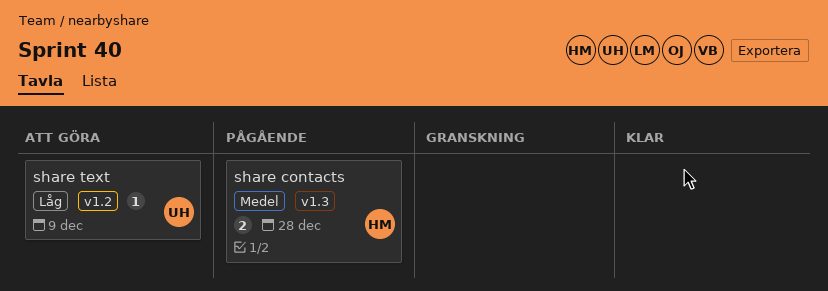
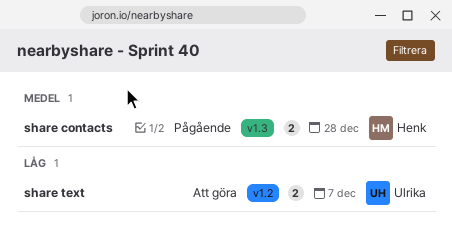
share text, estimate: 1 -> 2
share text, due: Dec 9 -> Dec 7

